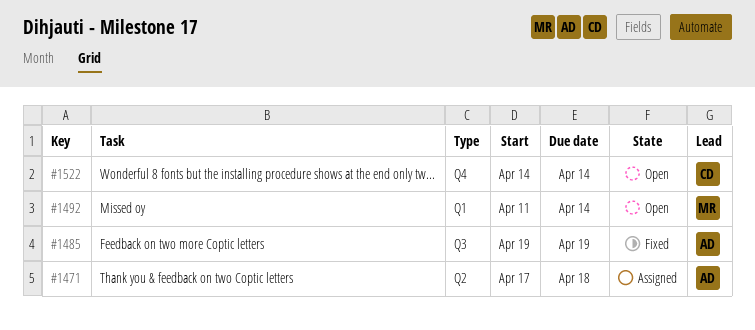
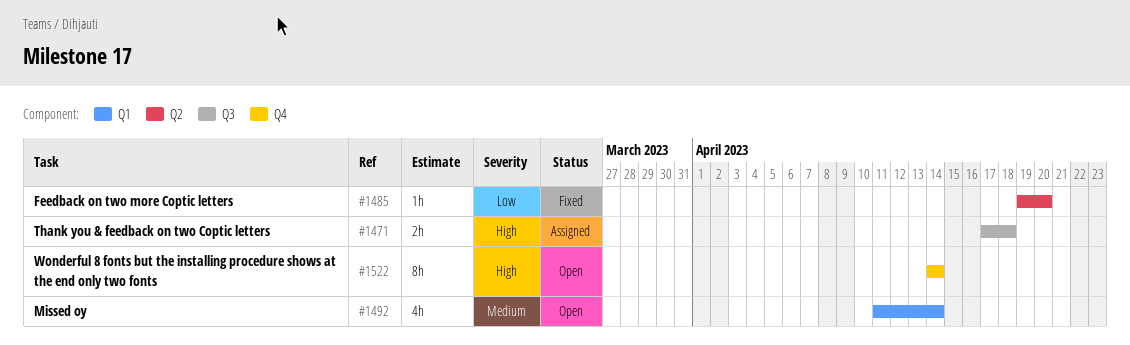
#1471, label: Q2 -> Q3
#1485, label: Q3 -> Q2
#1485, due: Apr 19 -> Apr 20

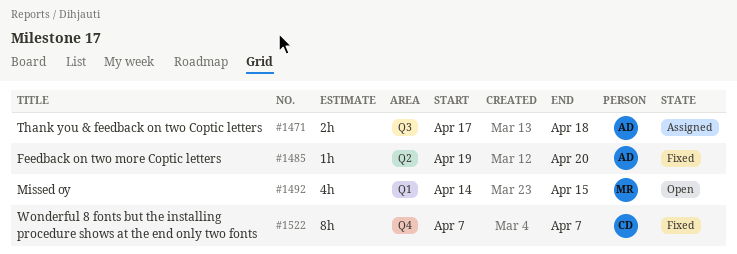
#1492, start: Apr 11 -> Apr 14
#1492, due: Apr 14 -> Apr 15
#1522, status: Open -> Fixed
#1522, start: Apr 14 -> Apr 7
#1522, due: Apr 14 -> Apr 7

